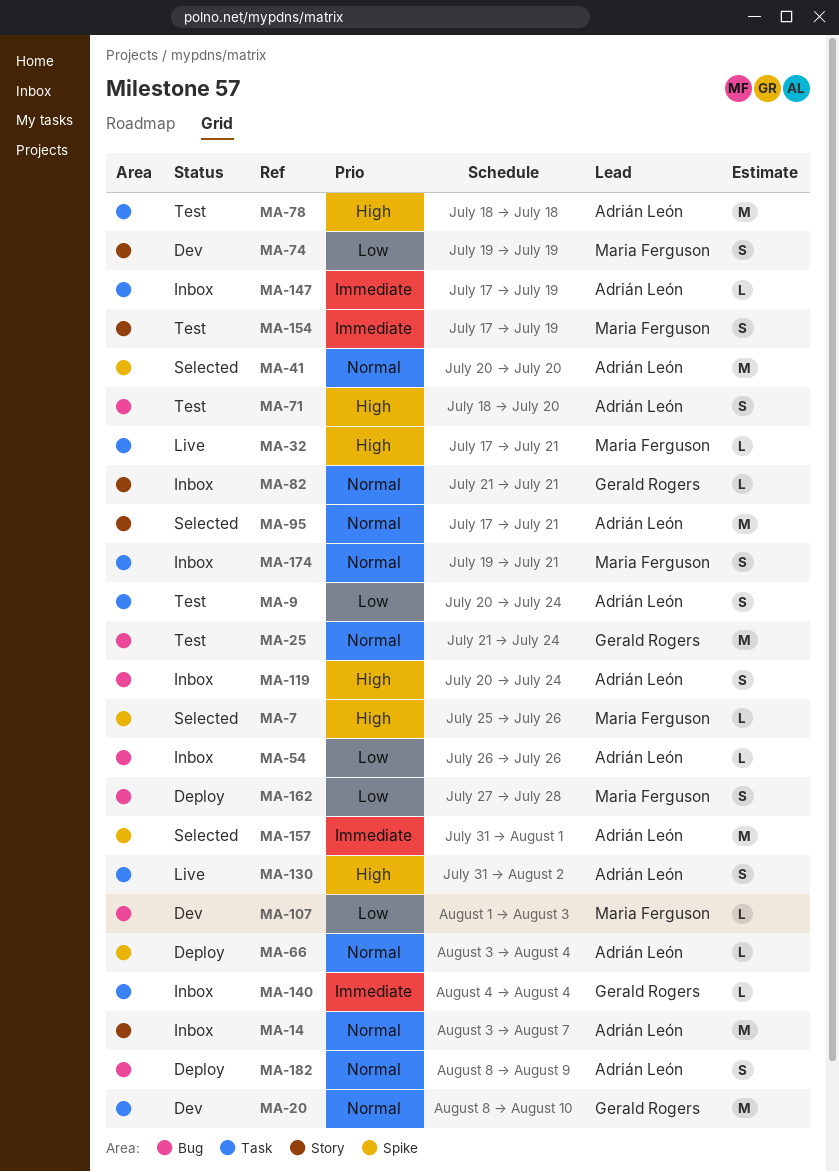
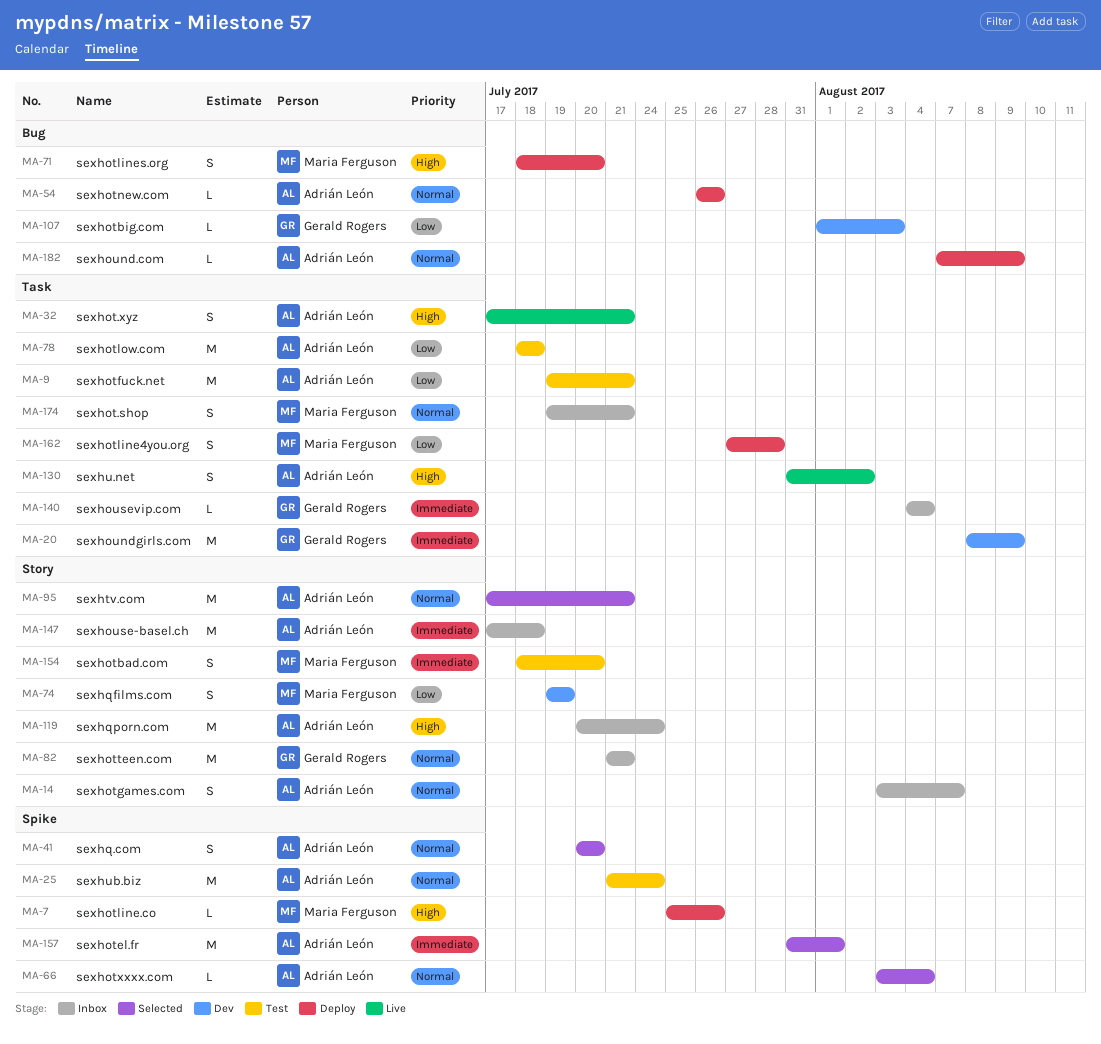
MA-7, status: Selected -> Deploy
MA-9, estimate: S -> M
MA-9, start: Jul 20 -> Jul 19
MA-9, due: Jul 24 -> Jul 21
MA-14, estimate: M -> S
MA-20, priority: Normal -> Immediate
MA-20, due: Aug 10 -> Aug 9
MA-25, owner: Gerald Rogers -> Adrián León
MA-25, label: Bug -> Spike
MA-32, owner: Maria Ferguson -> Adrián León
MA-32, estimate: L -> S
MA-41, estimate: M -> S
MA-54, status: Inbox -> Deploy
MA-54, priority: Low -> Normal
MA-66, status: Deploy -> Selected
MA-71, status: Test -> Deploy
MA-71, owner: Adrián León -> Maria Ferguson
MA-78, priority: High -> Low
MA-82, estimate: L -> M
MA-107, owner: Maria Ferguson -> Gerald Rogers
MA-119, label: Bug -> Story
MA-119, estimate: S -> M
MA-147, label: Task -> Story
MA-147, estimate: L -> M
MA-147, due: Jul 19 -> Jul 18
MA-154, start: Jul 17 -> Jul 18
MA-154, due: Jul 19 -> Jul 20
MA-162, label: Bug -> Task
MA-182, estimate: S -> L
MA-182, start: Aug 8 -> Aug 7

